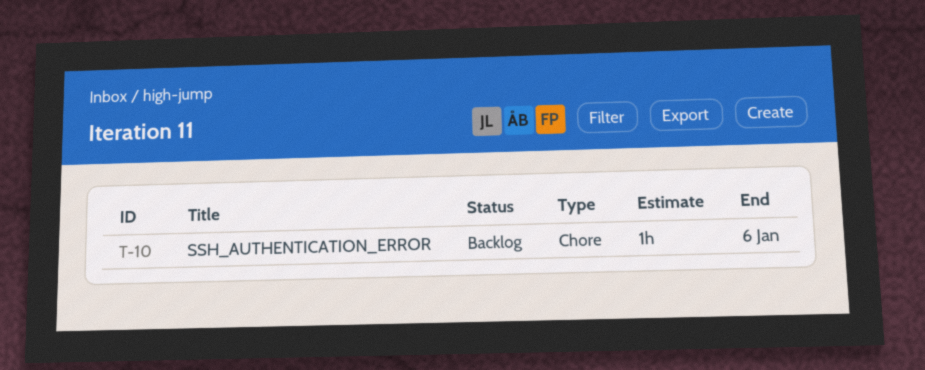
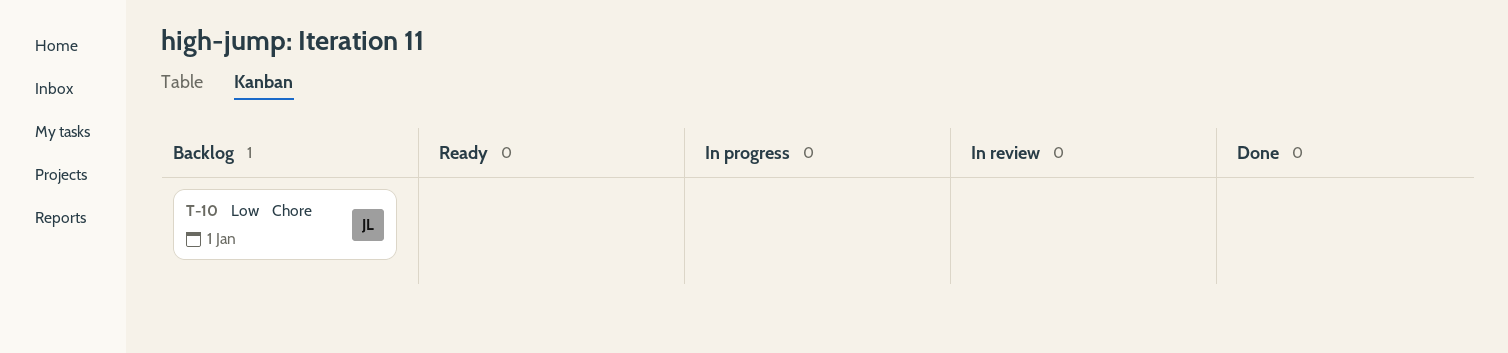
T-10, due: Jan 6 -> Jan 1

